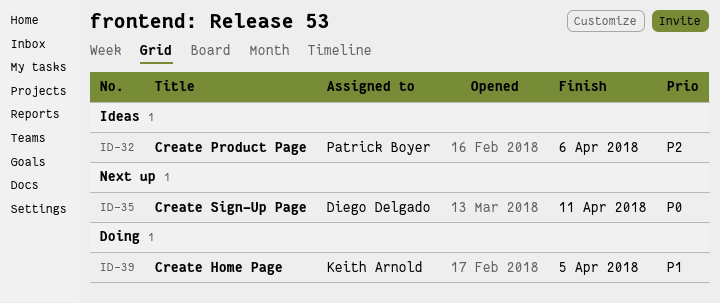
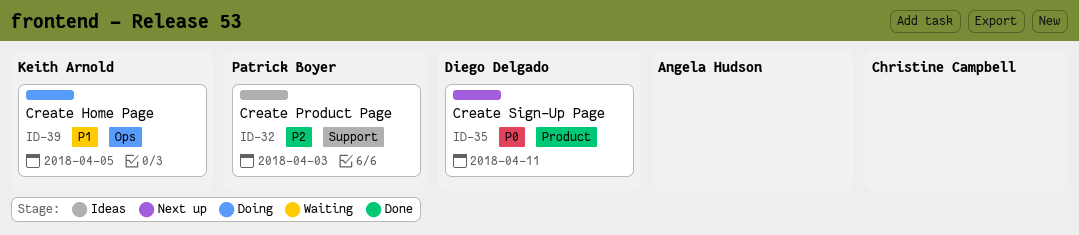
ID-32, due: Apr 6 -> Apr 3

